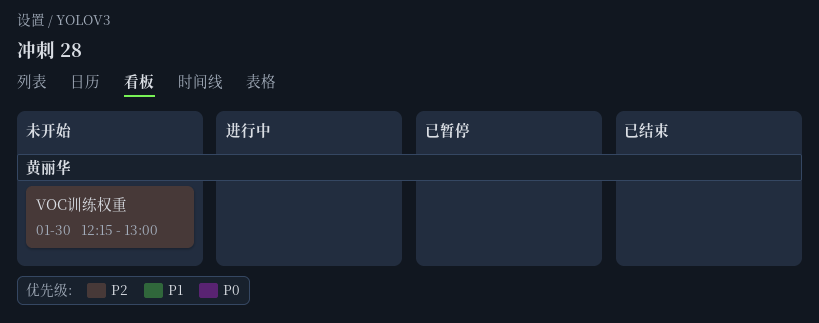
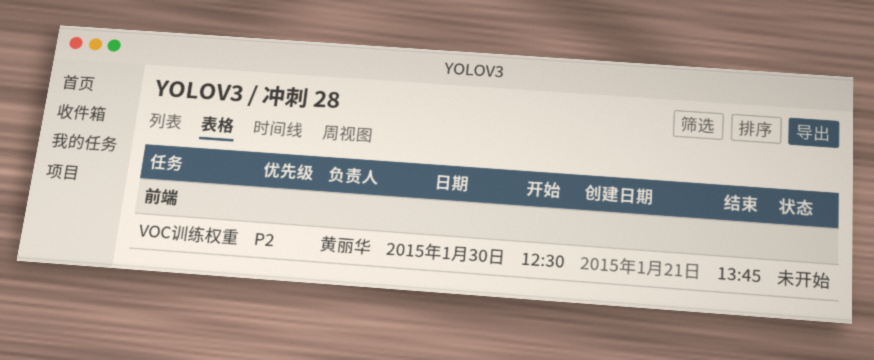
VOC训练权重, begins: 12:15 -> 12:30
VOC训练权重, ends: 13:00 -> 13:45

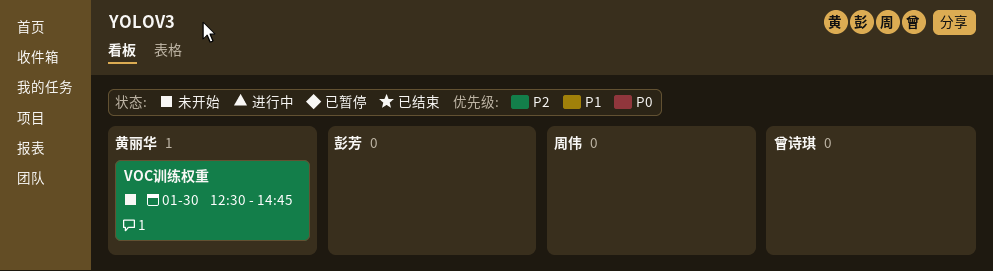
VOC训练权重, ends: 13:45 -> 14:45

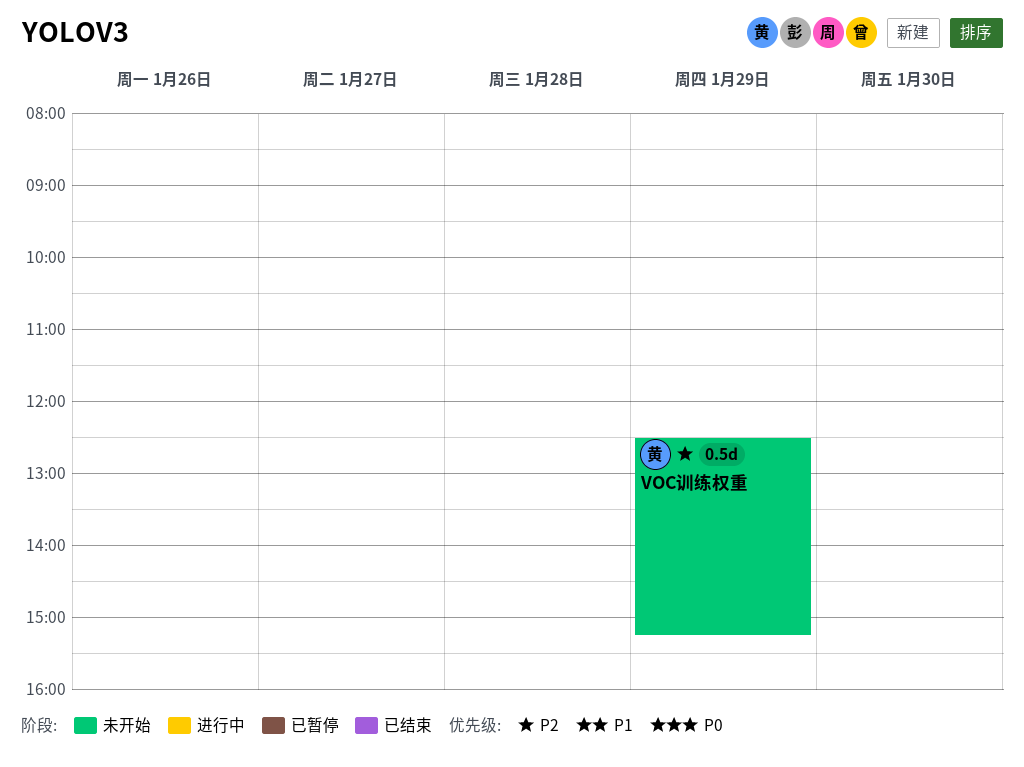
VOC训练权重, day: Jan 30 -> Jan 29
VOC训练权重, ends: 14:45 -> 15:15

